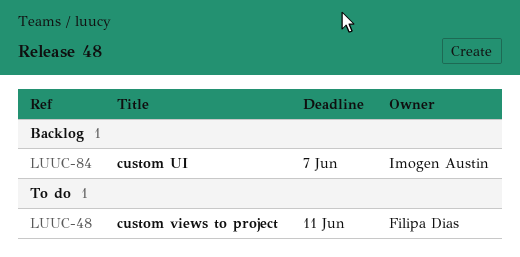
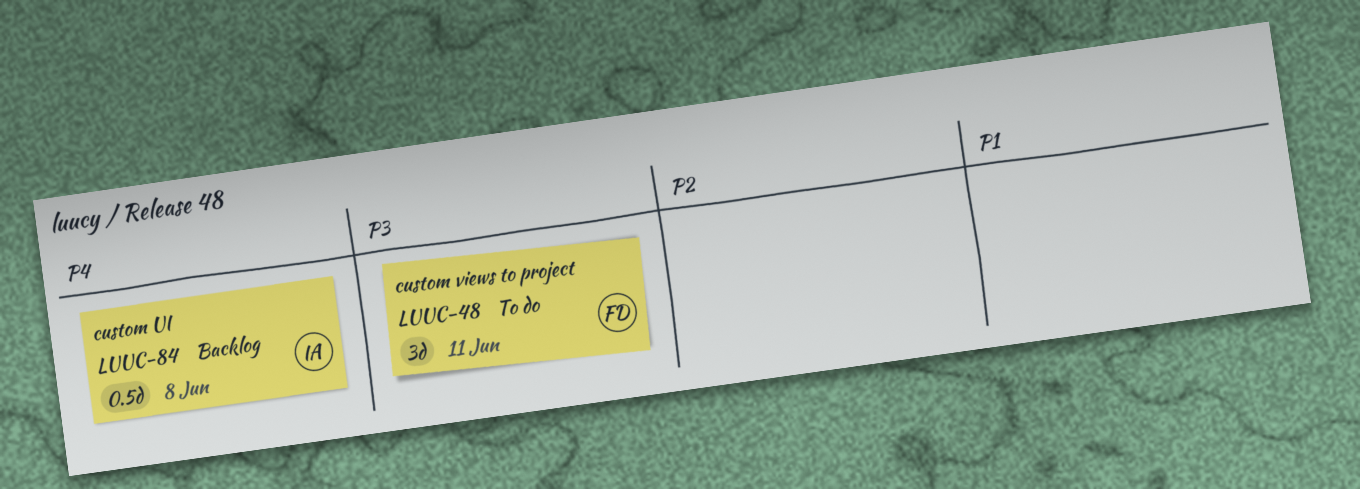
LUUC-84, due: Jun 7 -> Jun 8

